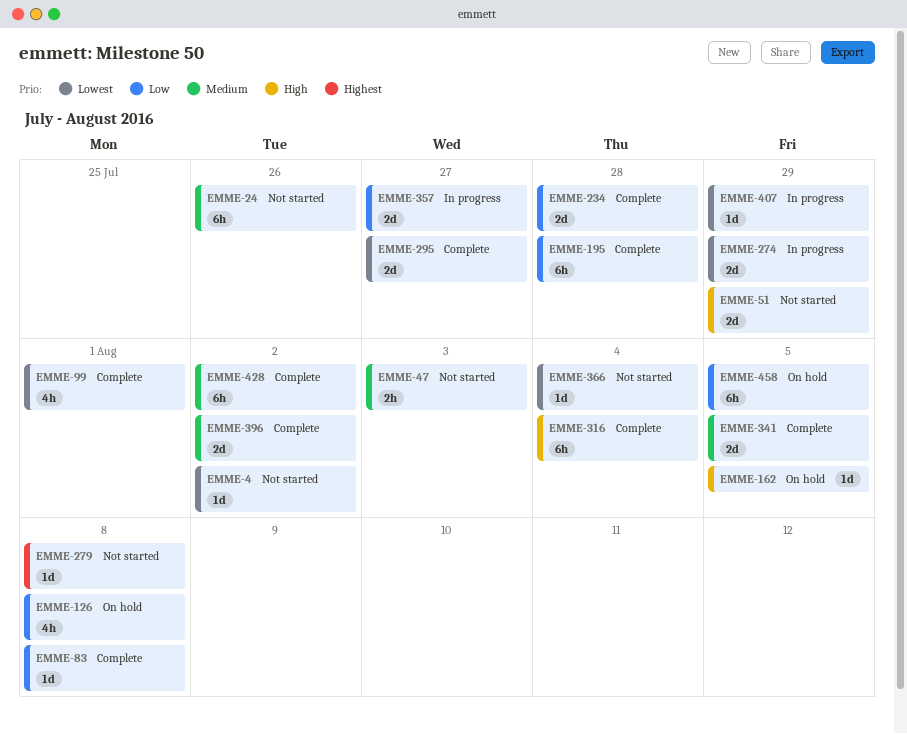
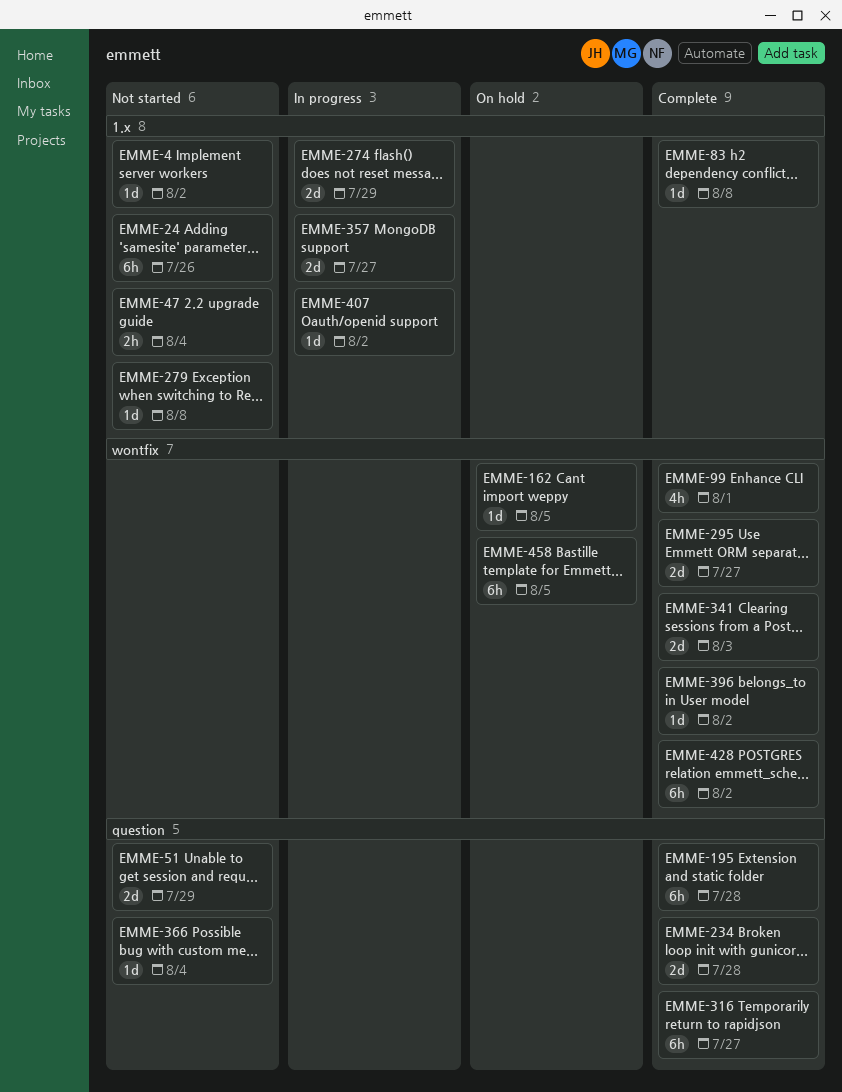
EMME-47, due: Aug 3 -> Aug 4
EMME-126: present -> none
EMME-316, due: Aug 4 -> Jul 27
EMME-341, due: Aug 5 -> Aug 3
EMME-396, estimate: 2d -> 1d
EMME-407, due: Jul 29 -> Aug 2

